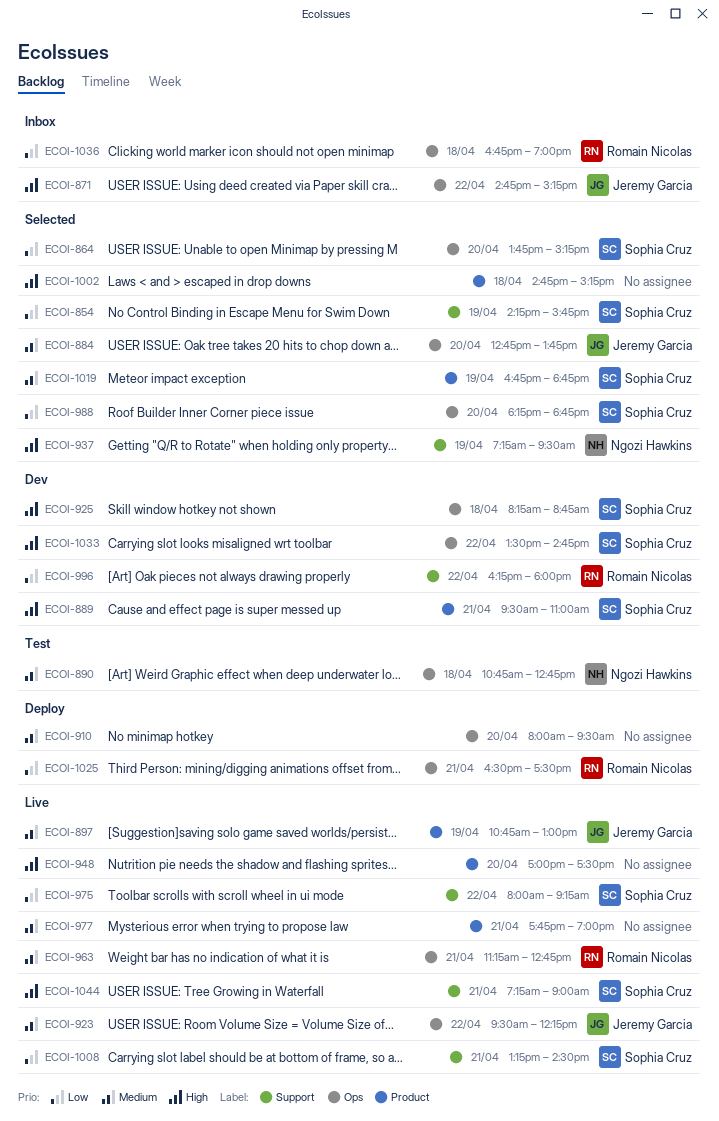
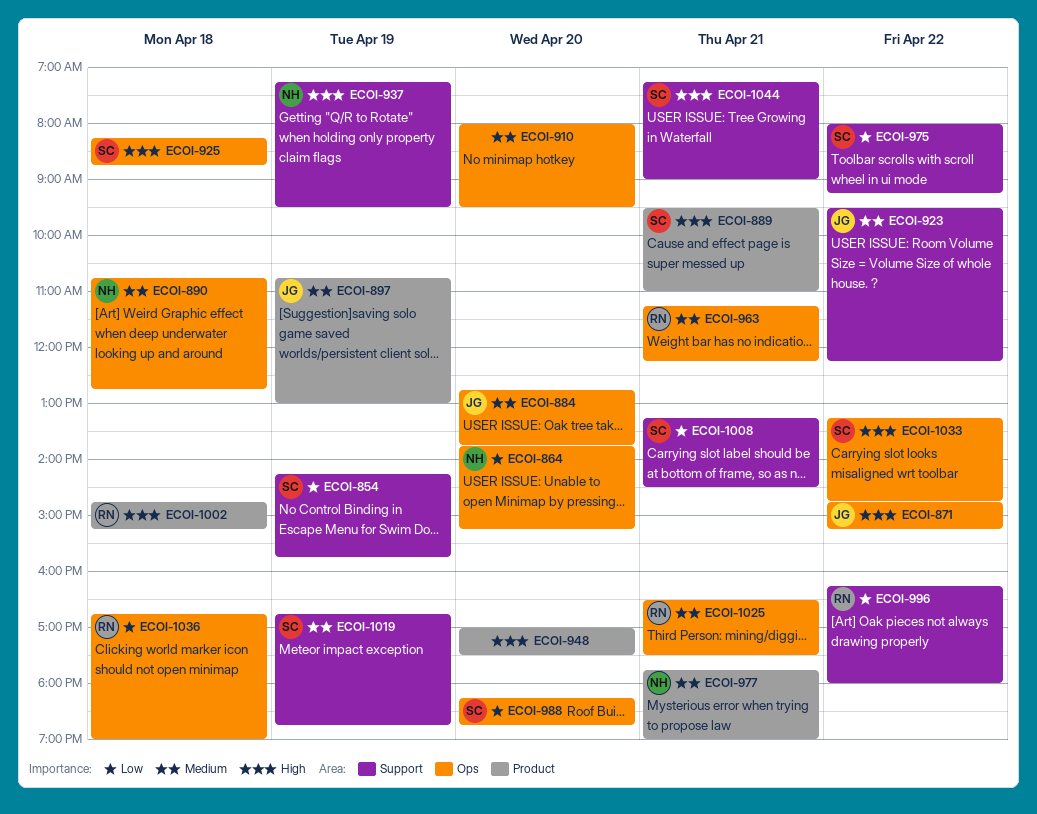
ECOI-864, owner: Sophia Cruz -> Ngozi Hawkins
ECOI-923, label: Ops -> Support
ECOI-963, ends: 12:45 -> 12:15
ECOI-977, owner: none -> Ngozi Hawkins
ECOI-1002, owner: none -> Romain Nicolas
ECOI-1019, label: Product -> Support
ECOI-1025, priority: Low -> Medium
ECOI-1033, begins: 13:30 -> 13:15

